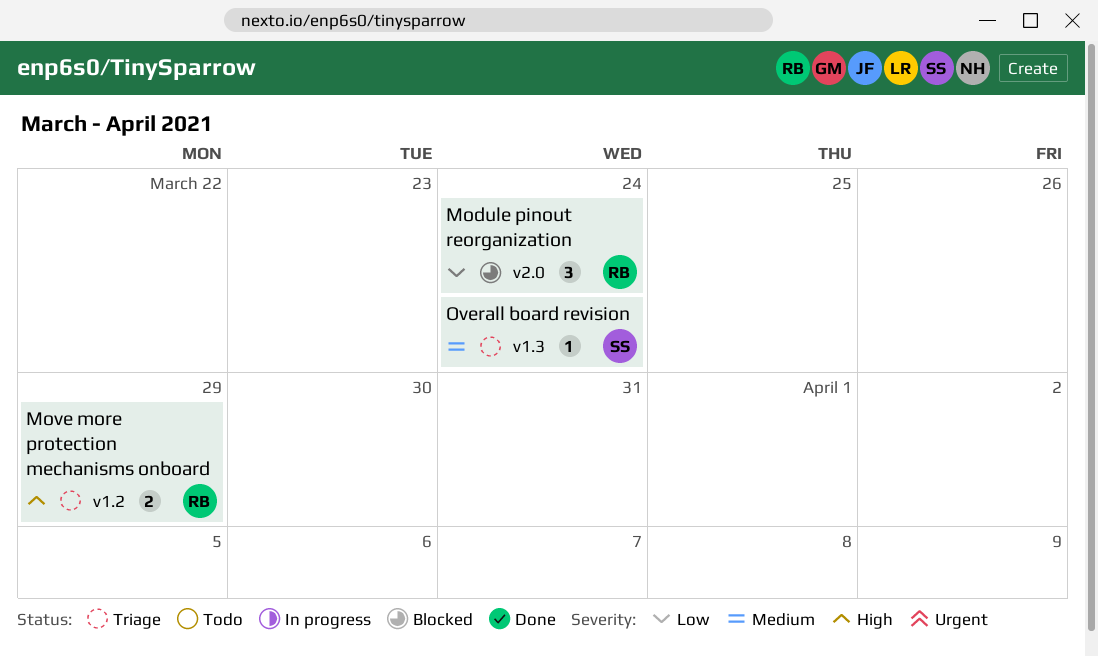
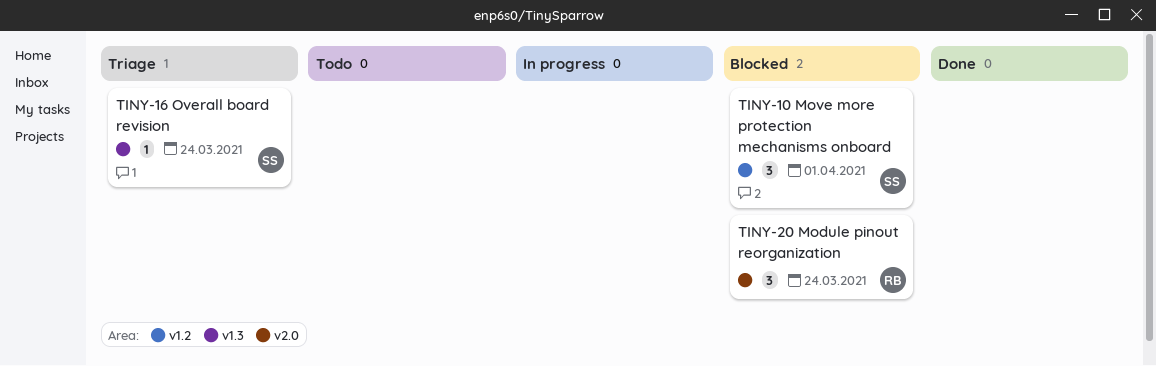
Move more protection mechanisms onboard, status: Triage -> Blocked
Move more protection mechanisms onboard, owner: RB -> SS
Move more protection mechanisms onboard, estimate: 2 -> 3
Move more protection mechanisms onboard, due: Mar 29 -> Apr 1

